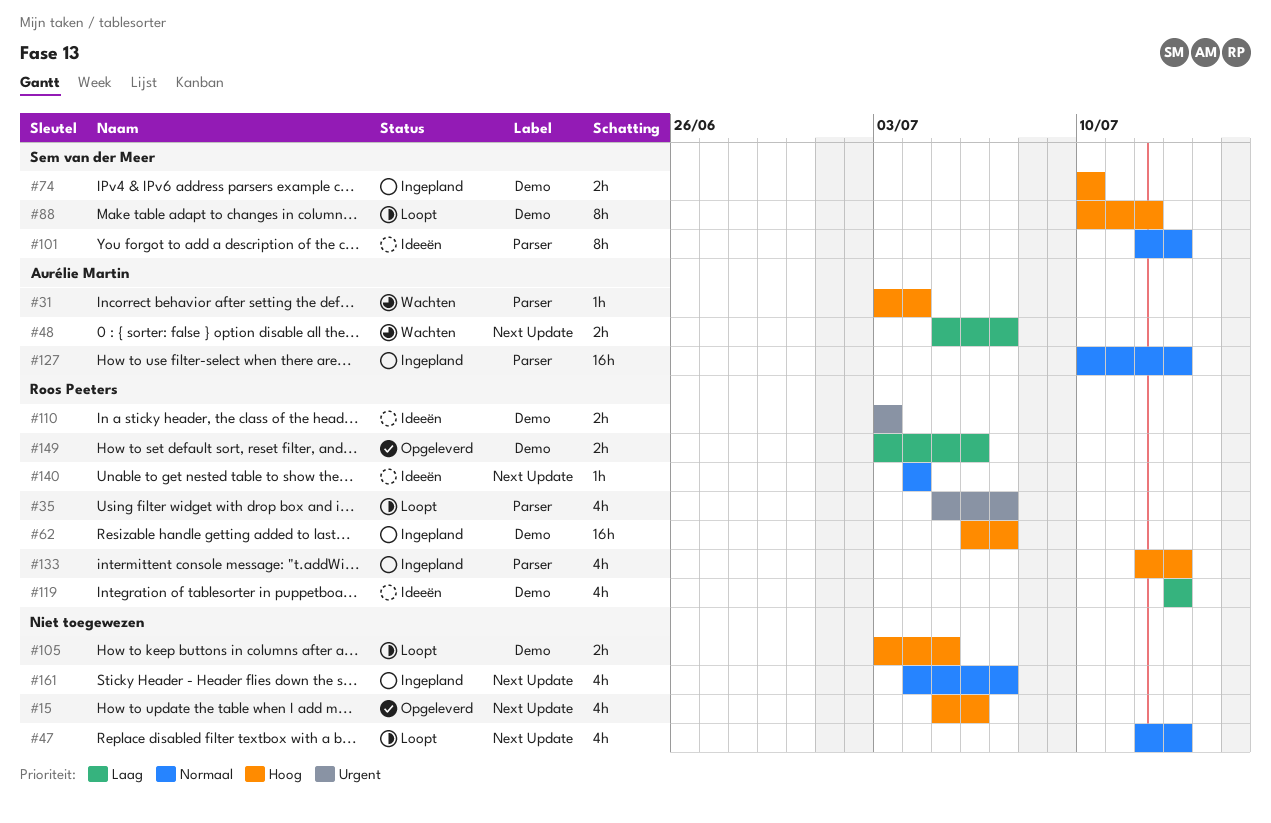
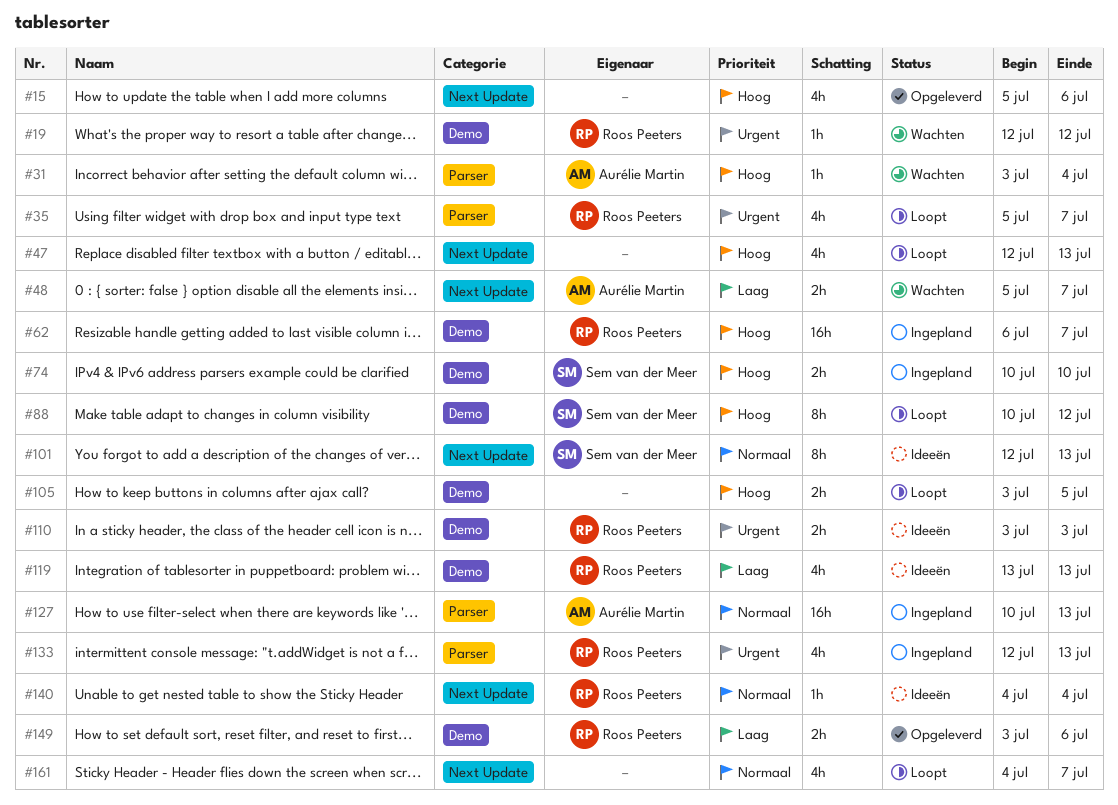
#19: none -> present
#47, priority: Normaal -> Hoog
#101, label: Parser -> Next Update
#133, priority: Hoog -> Urgent
#161, status: Ingepland -> Loopt

